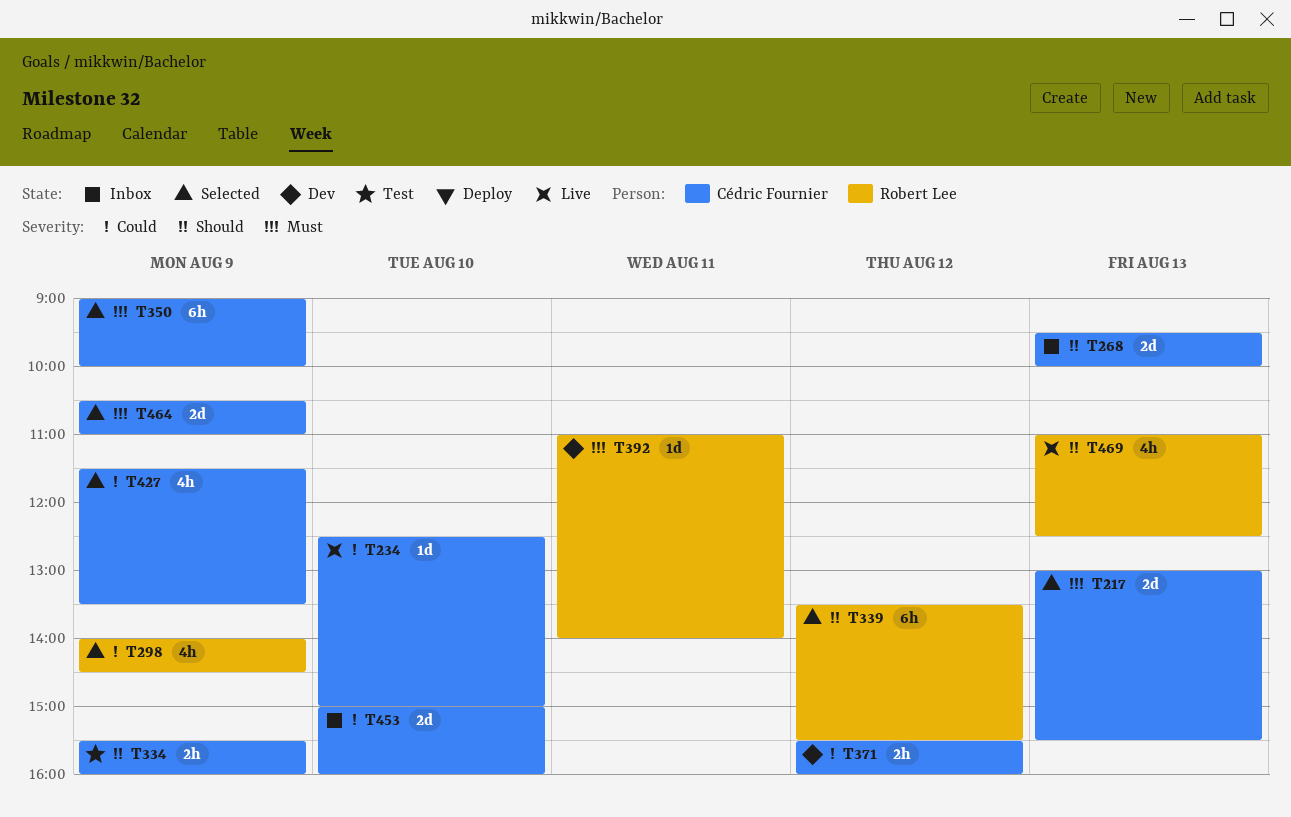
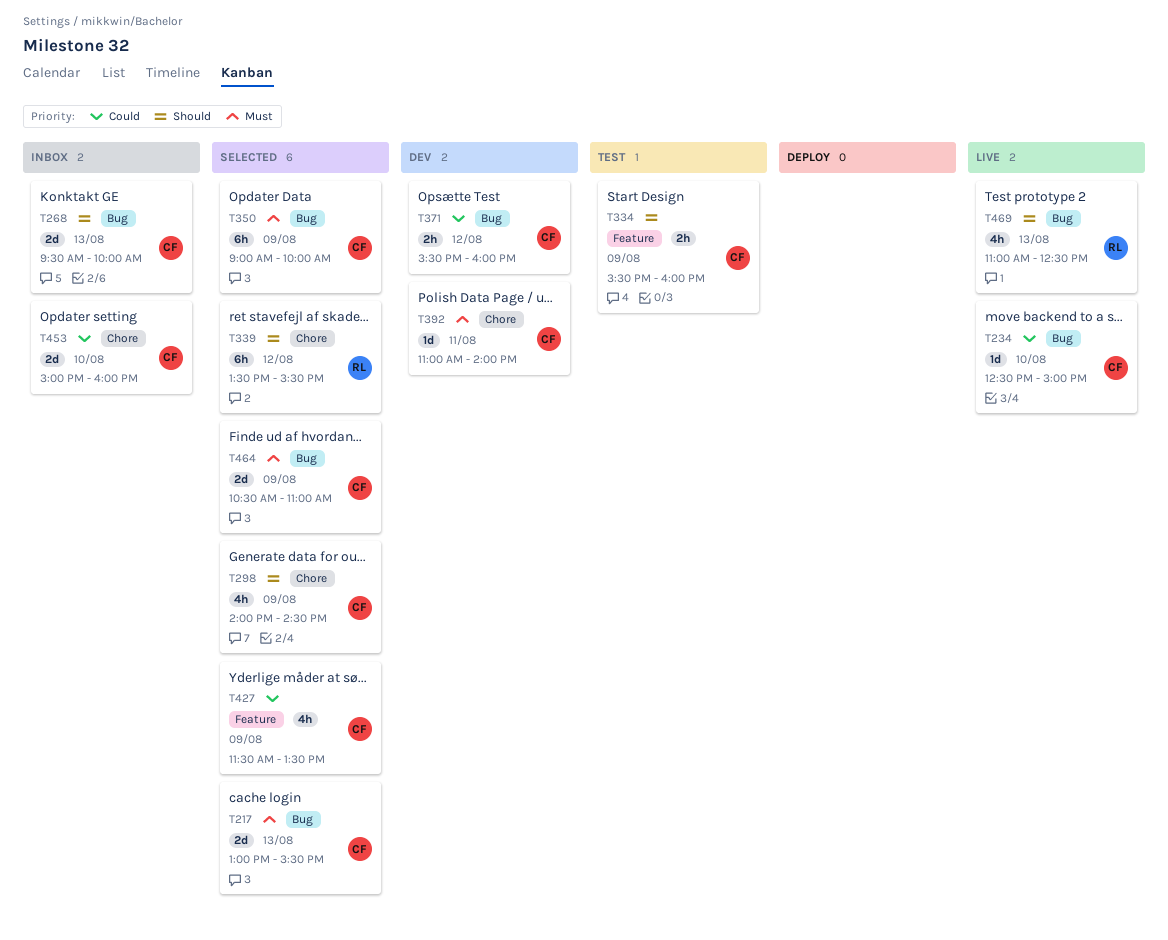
T298, owner: Robert Lee -> Cédric Fournier
T298, priority: Could -> Should
T392, owner: Robert Lee -> Cédric Fournier

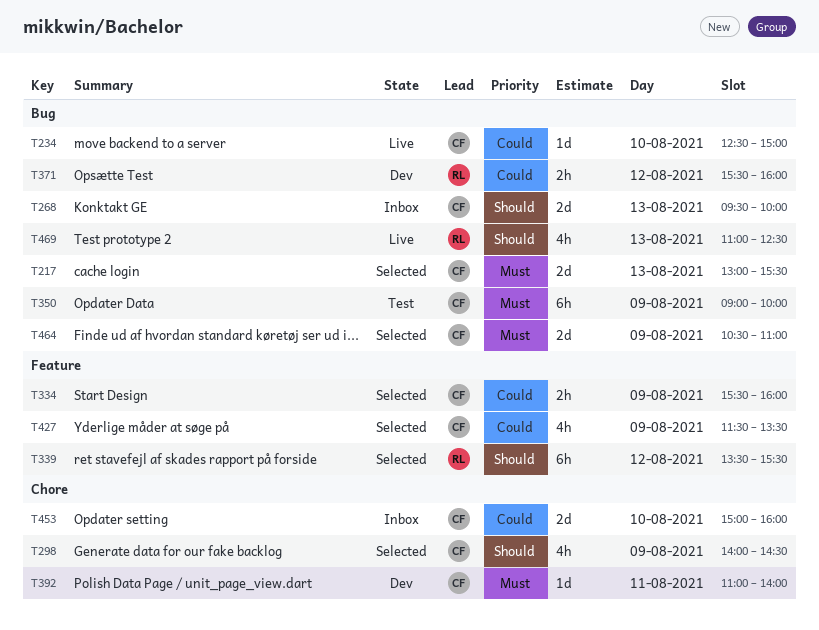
T334, status: Test -> Selected
T334, priority: Should -> Could
T339, label: Chore -> Feature
T350, status: Selected -> Test
T371, owner: CF -> RL

